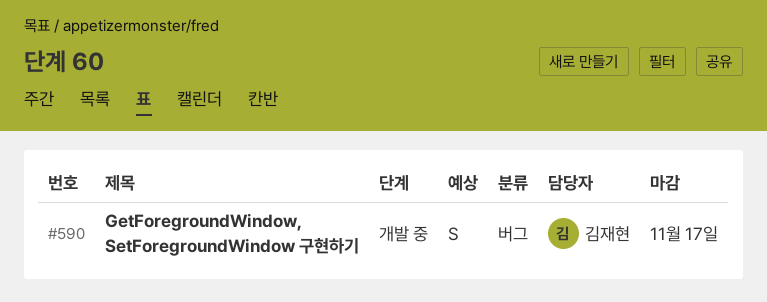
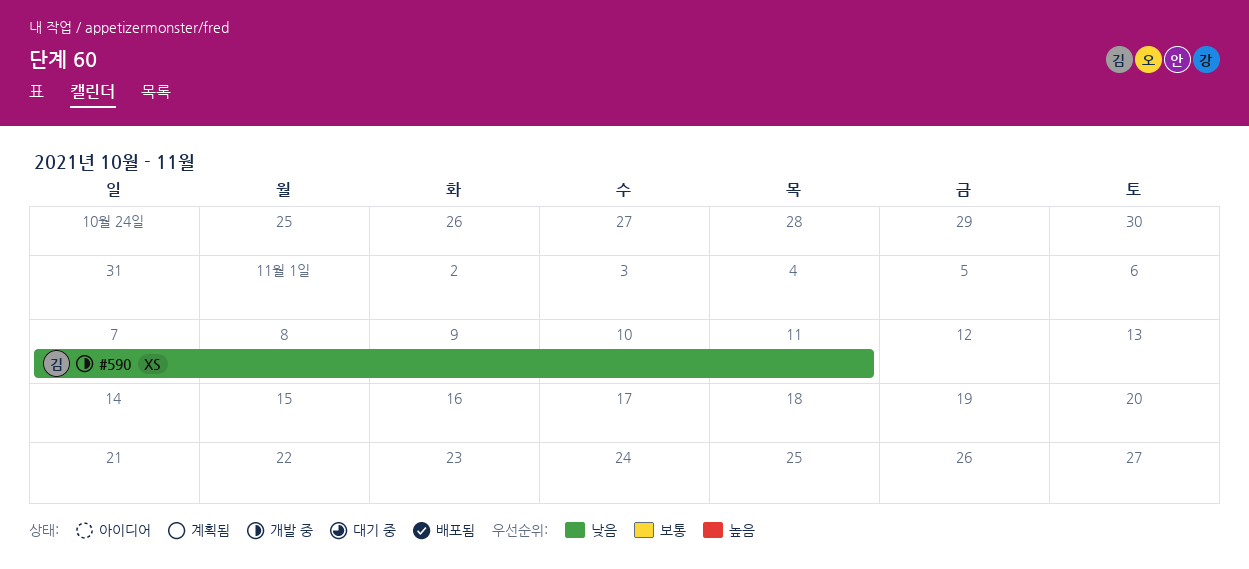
#590, estimate: S -> XS
#590, due: Nov 17 -> Nov 11

